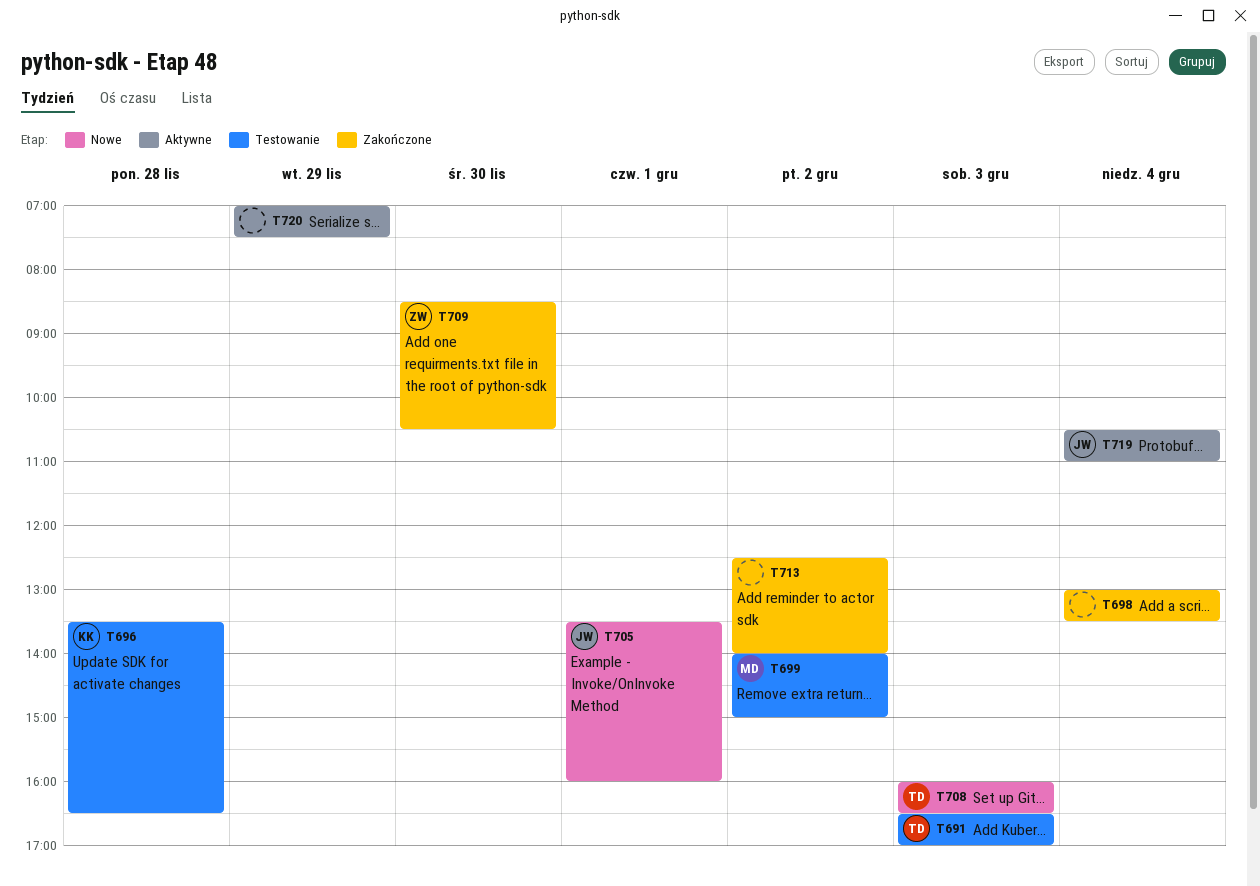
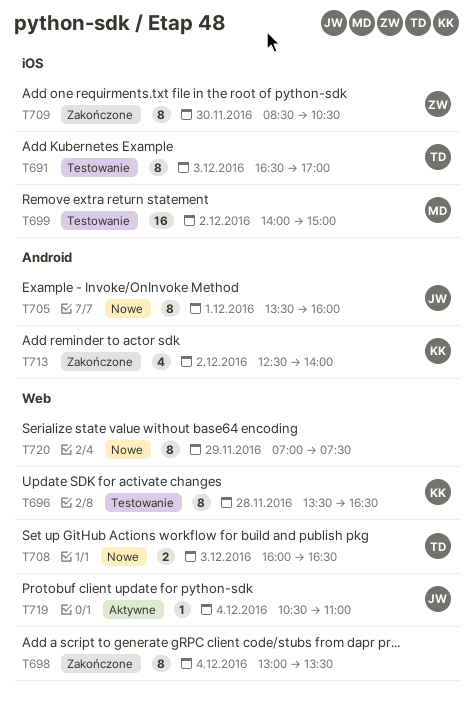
T713, owner: none -> KK
T720, status: Aktywne -> Nowe

